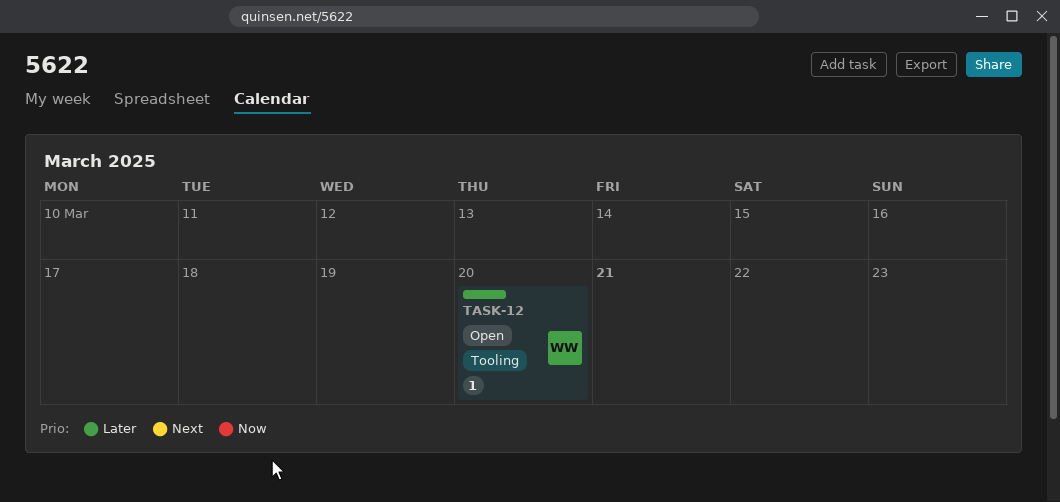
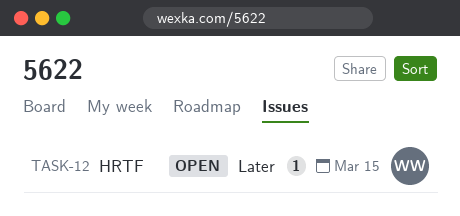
TASK-12, due: Mar 20 -> Mar 15

